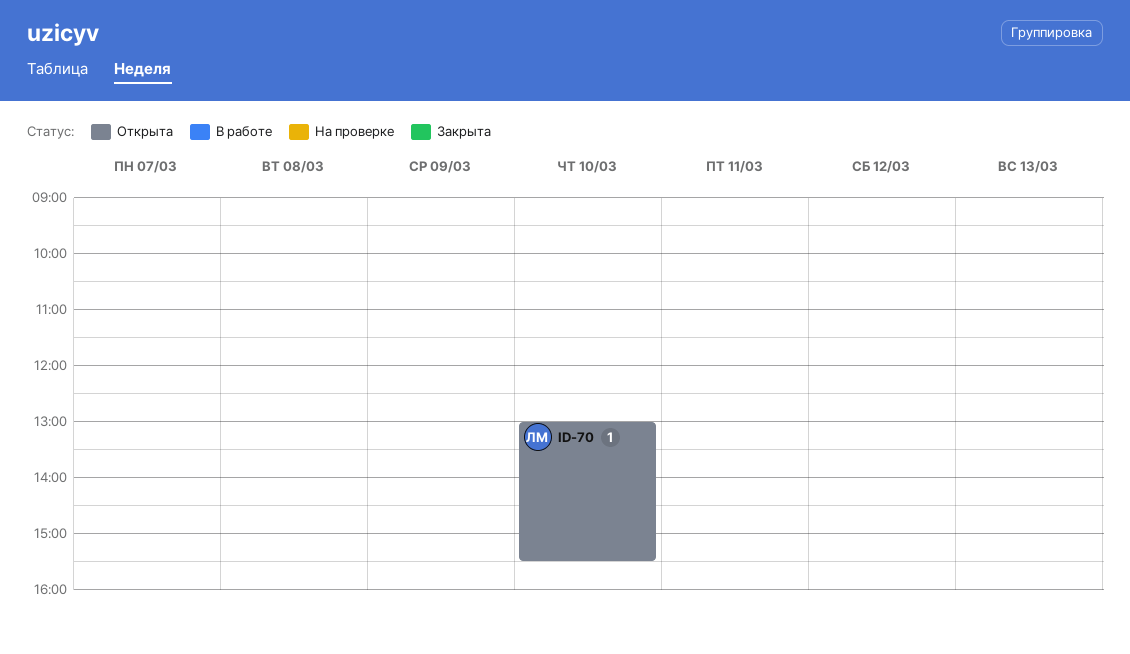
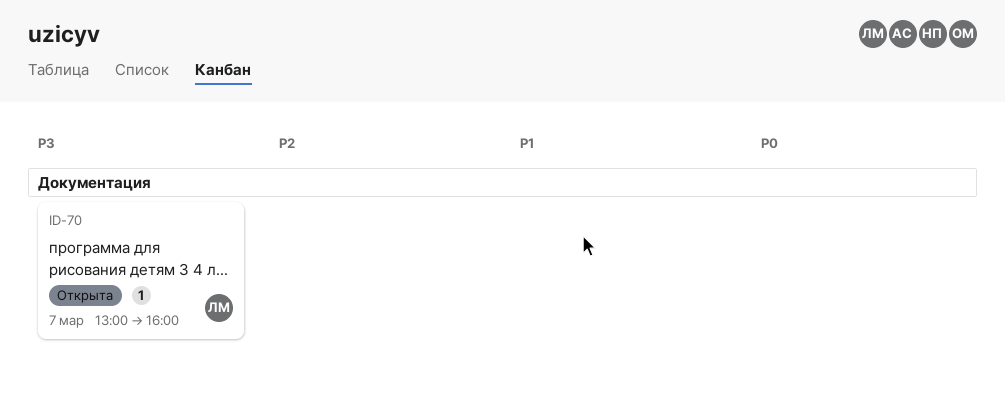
ID-70, day: Mar 10 -> Mar 7
ID-70, ends: 15:30 -> 16:00

